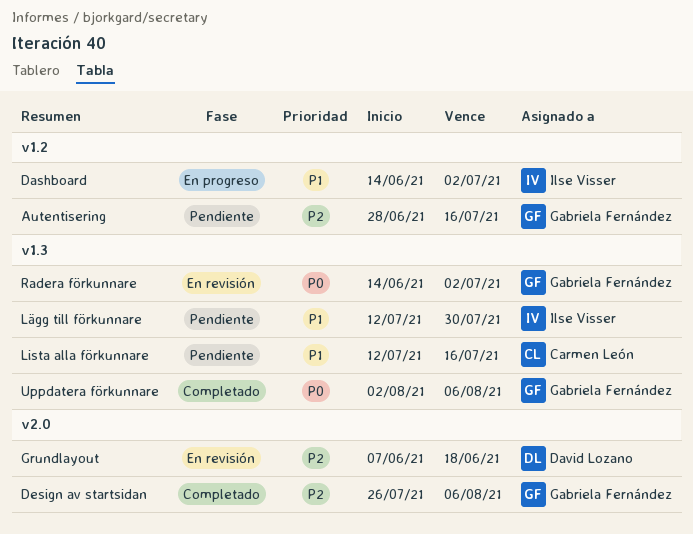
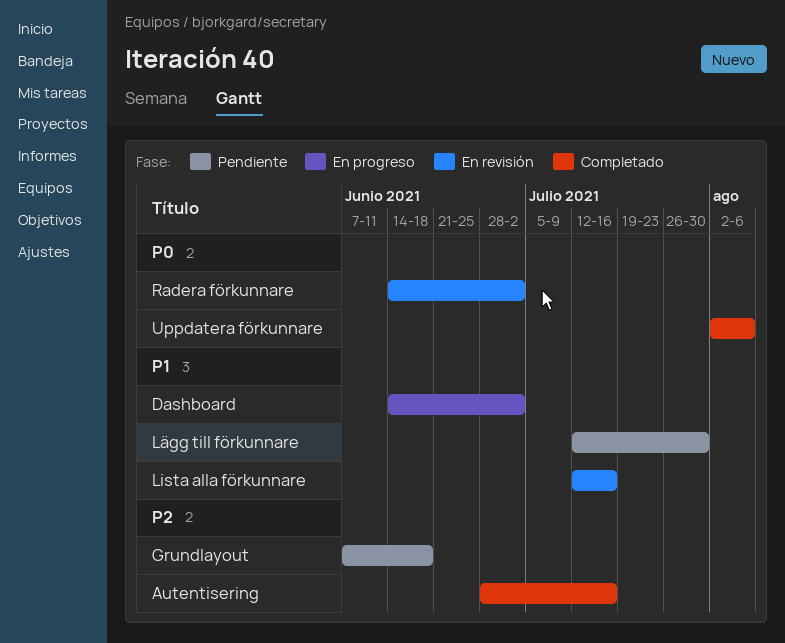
Autentisering, status: Pendiente -> Completado
Design av startsidan: present -> none
Grundlayout, status: En revisión -> Pendiente
Lista alla förkunnare, status: Pendiente -> En revisión

